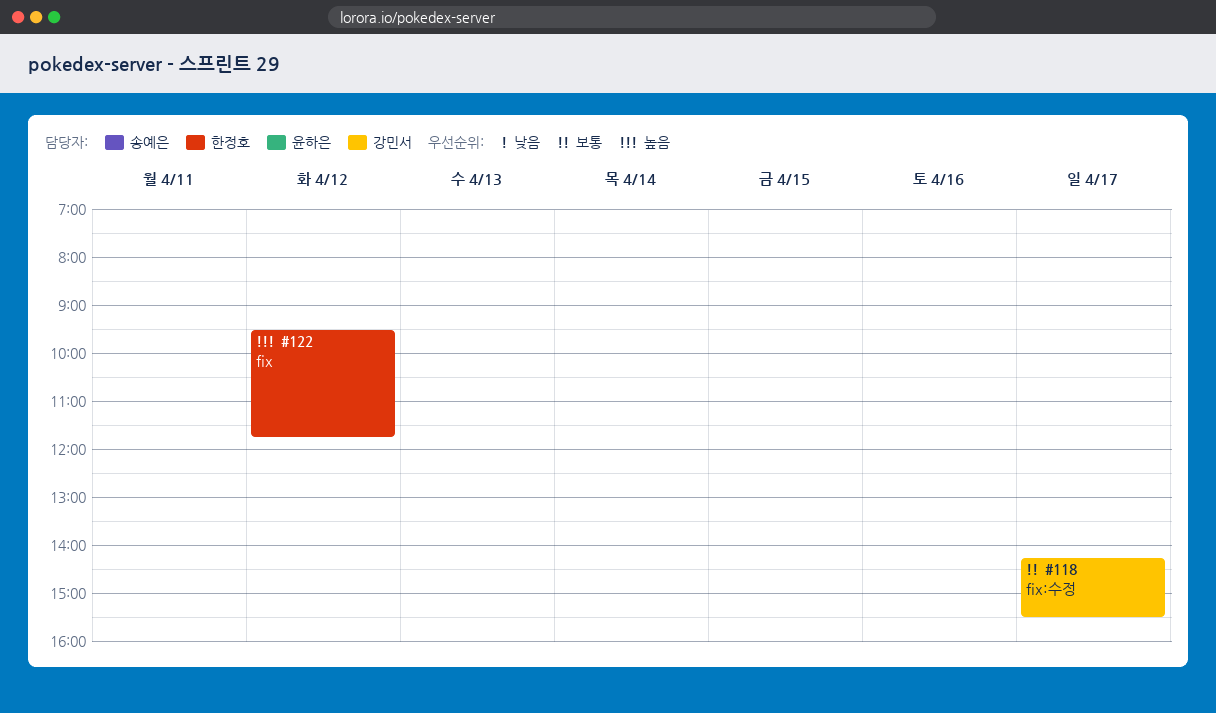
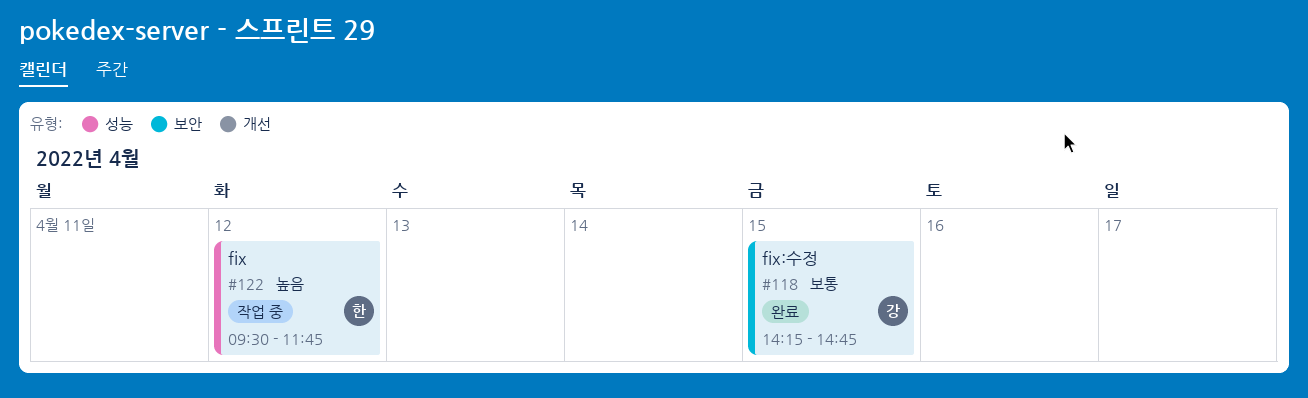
#118, day: Apr 17 -> Apr 15
#118, ends: 15:30 -> 14:45

